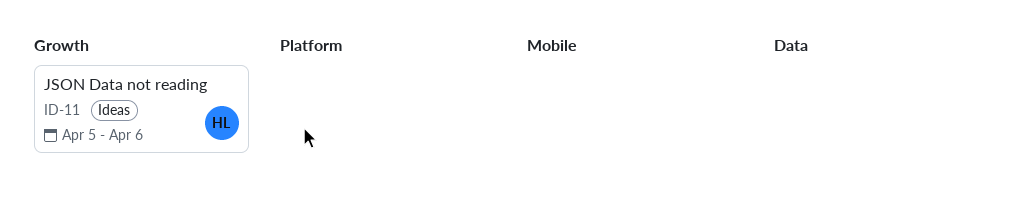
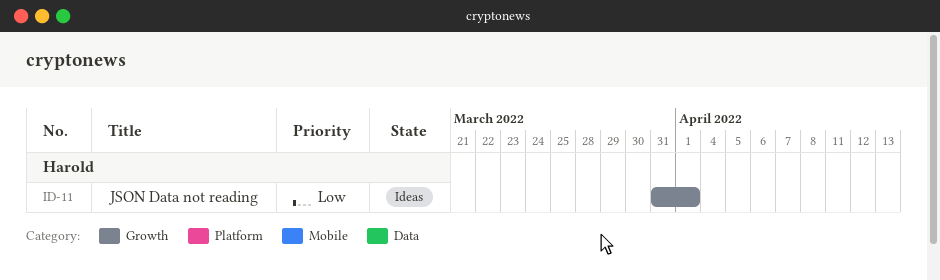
ID-11, start: Apr 5 -> Mar 31
ID-11, due: Apr 6 -> Apr 1

